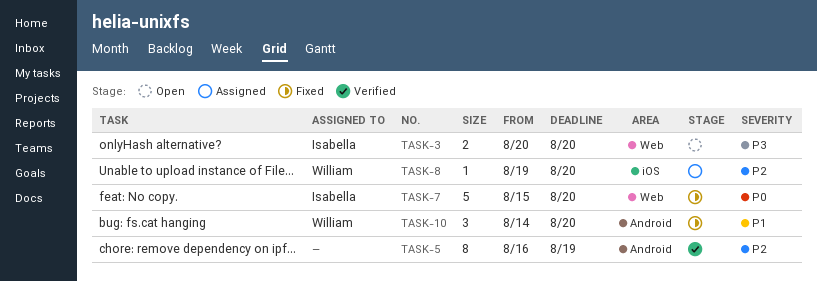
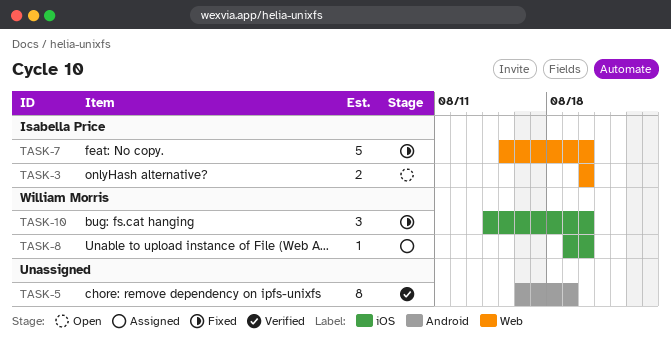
TASK-10, label: Android -> iOS

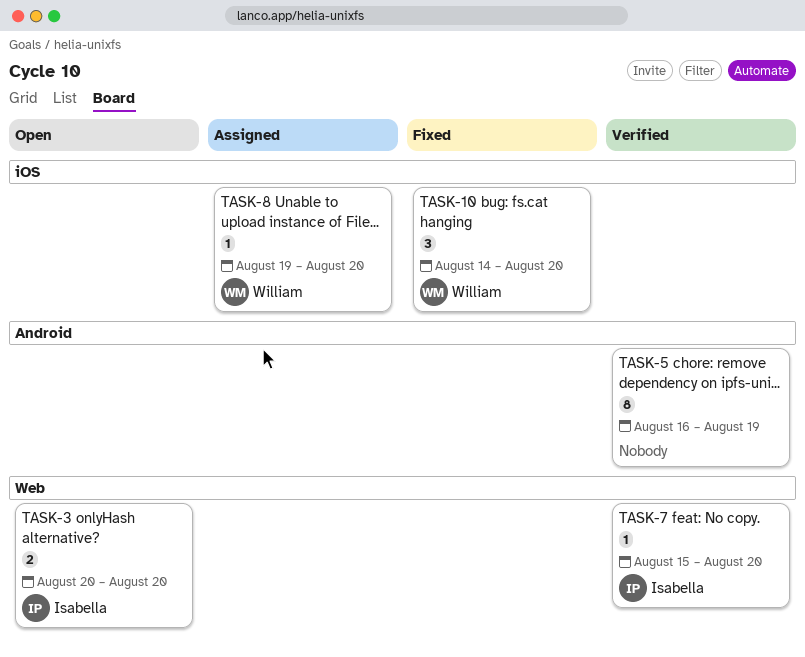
TASK-7, status: Fixed -> Verified
TASK-7, estimate: 5 -> 1

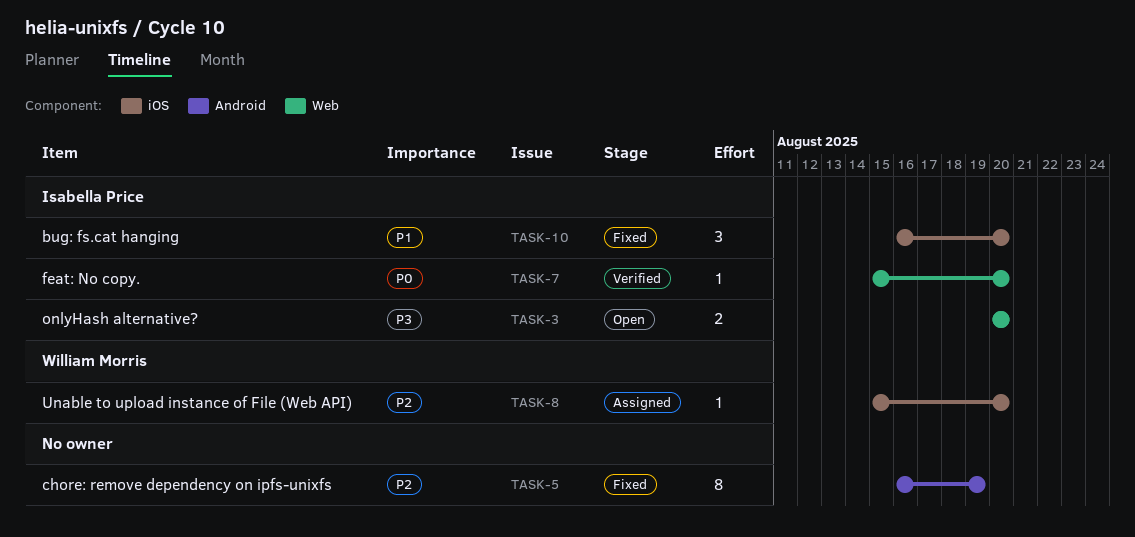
TASK-5, status: Verified -> Fixed
TASK-8, start: Aug 19 -> Aug 15
TASK-10, owner: William Morris -> Isabella Price
TASK-10, start: Aug 14 -> Aug 16

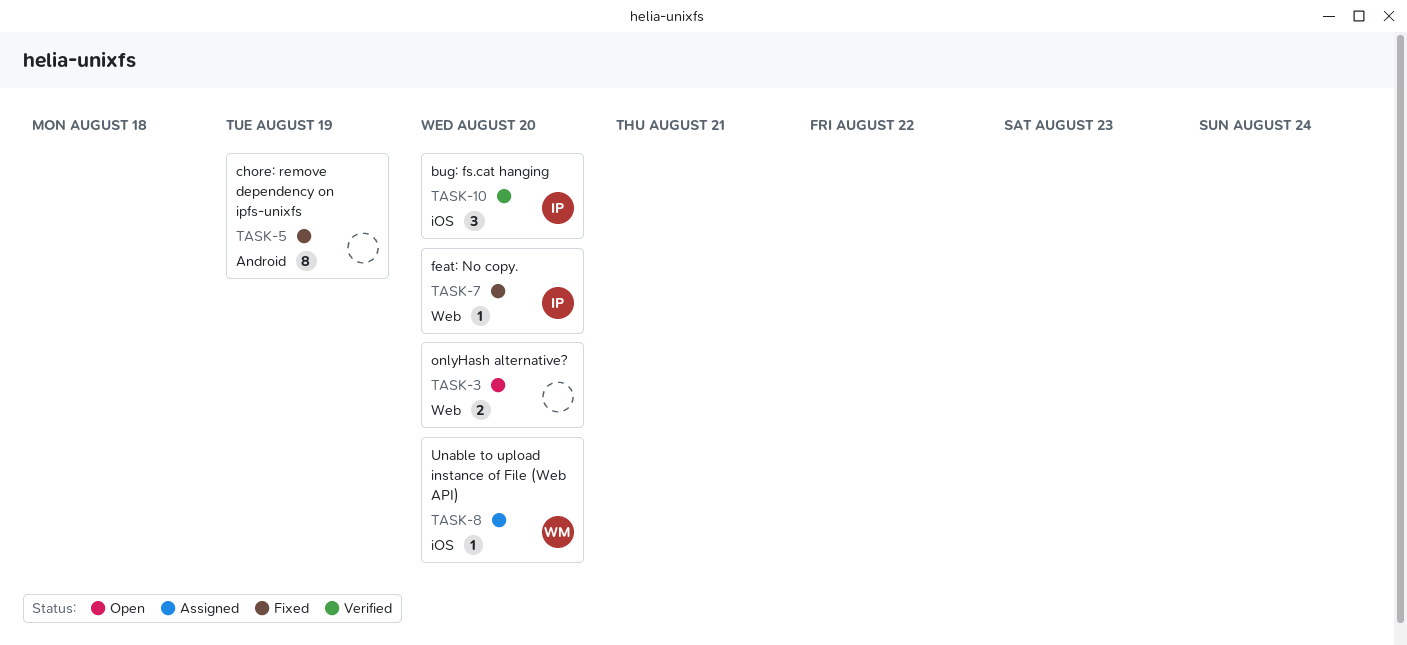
TASK-3, owner: Isabella Price -> none
TASK-7, status: Verified -> Fixed
TASK-10, status: Fixed -> Verified

